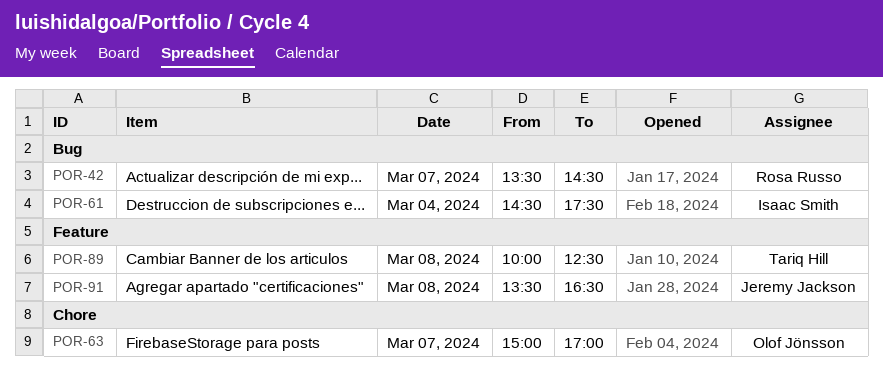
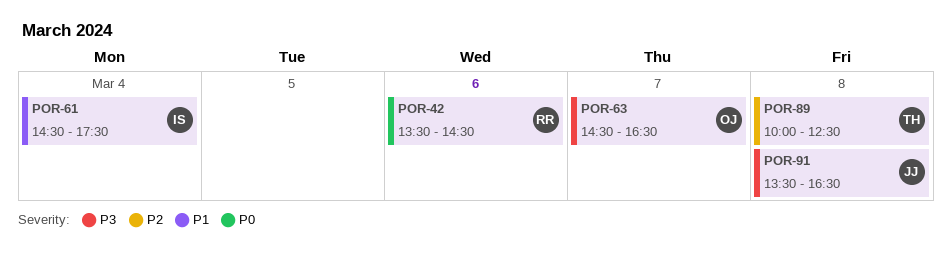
POR-42, day: Mar 7 -> Mar 6
POR-63, begins: 15:00 -> 14:30
POR-63, ends: 17:00 -> 16:30

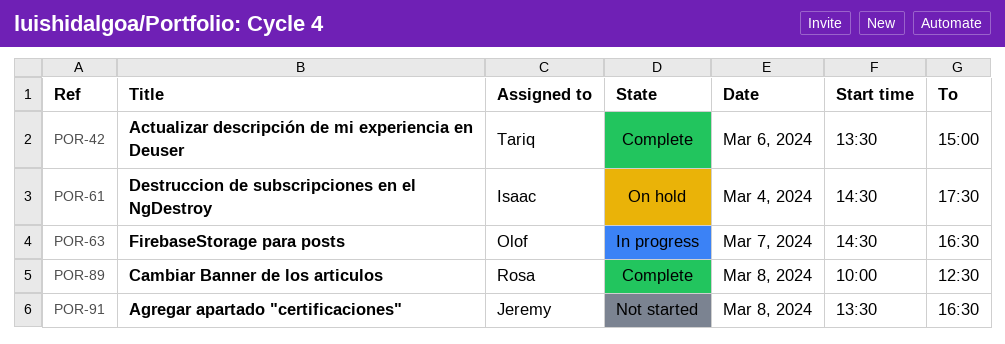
POR-42, owner: Rosa -> Tariq
POR-42, ends: 14:30 -> 15:00
POR-89, owner: Tariq -> Rosa

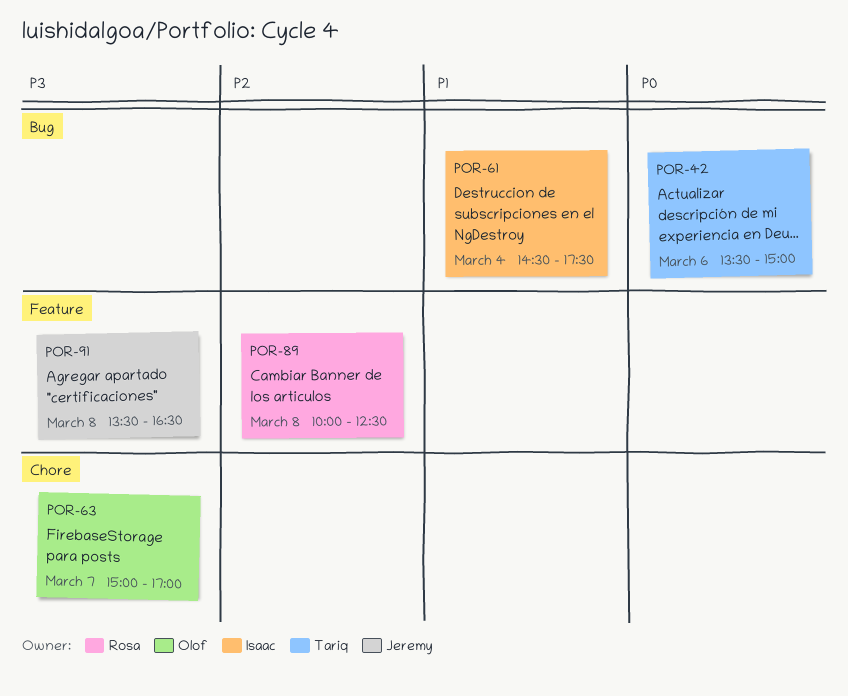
POR-63, begins: 14:30 -> 15:00
POR-63, ends: 16:30 -> 17:00

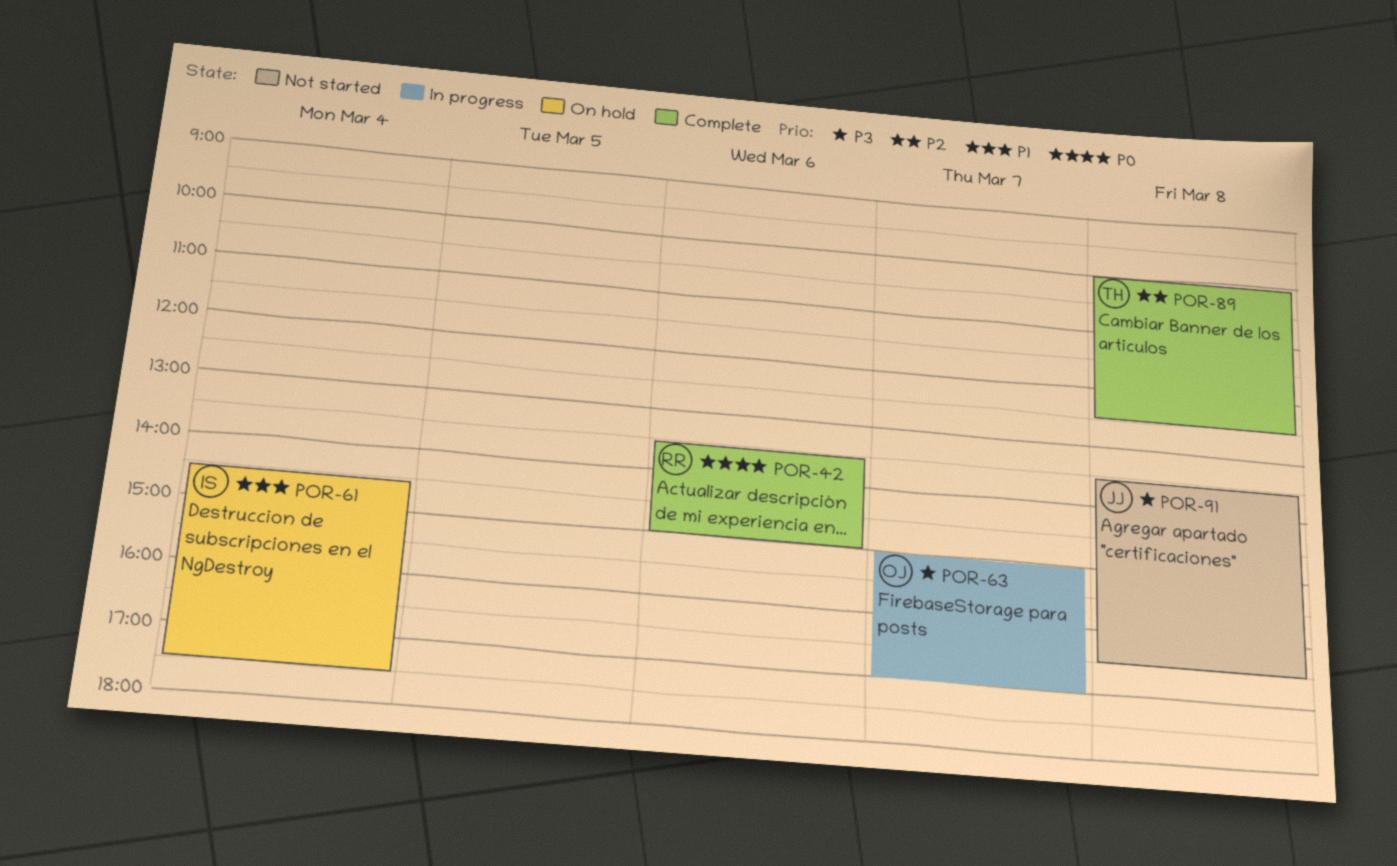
POR-42, owner: Tariq -> Rosa
POR-89, owner: Rosa -> Tariq

